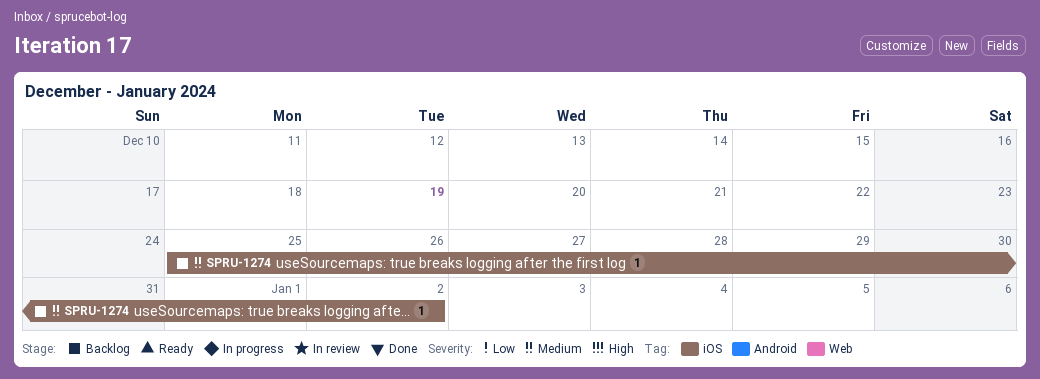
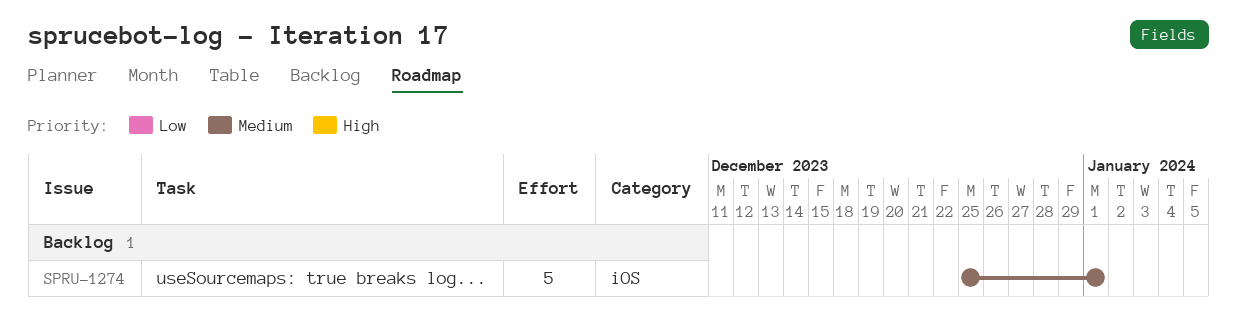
SPRU-1274, estimate: 1 -> 5
SPRU-1274, due: Jan 2 -> Jan 1

